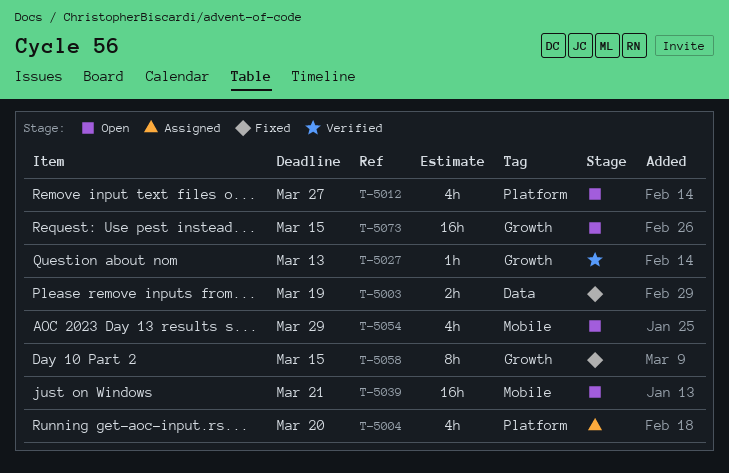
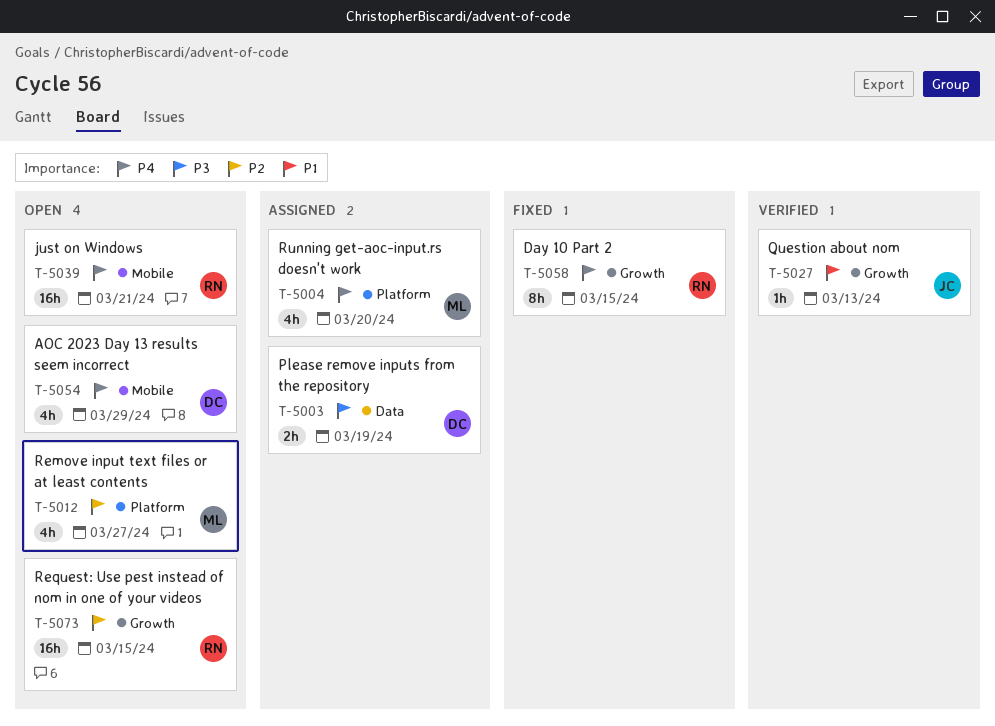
T-5003, status: Fixed -> Assigned

